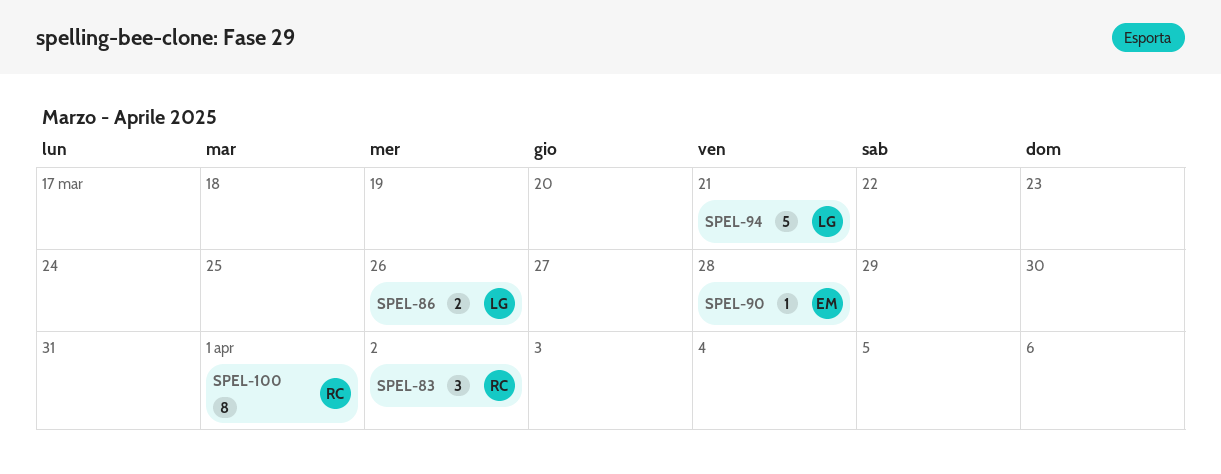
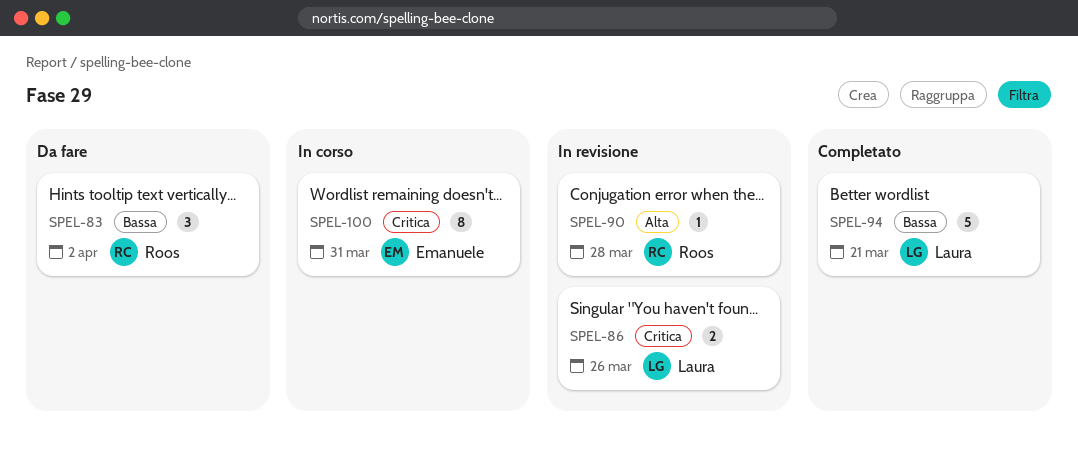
SPEL-90, owner: Emanuele -> Roos
SPEL-100, owner: Roos -> Emanuele
SPEL-100, due: Apr 1 -> Mar 31

